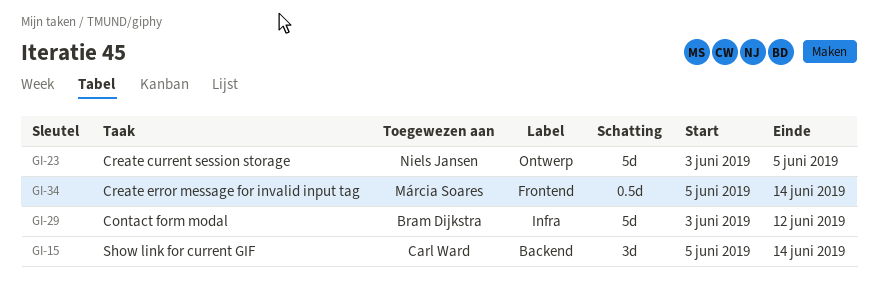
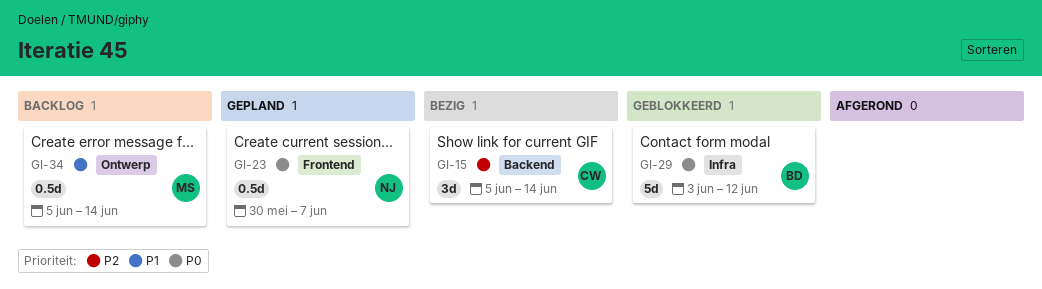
GI-23, label: Ontwerp -> Frontend
GI-23, estimate: 5d -> 0.5d
GI-23, start: Jun 3 -> May 30
GI-23, due: Jun 5 -> Jun 7
GI-34, label: Frontend -> Ontwerp

